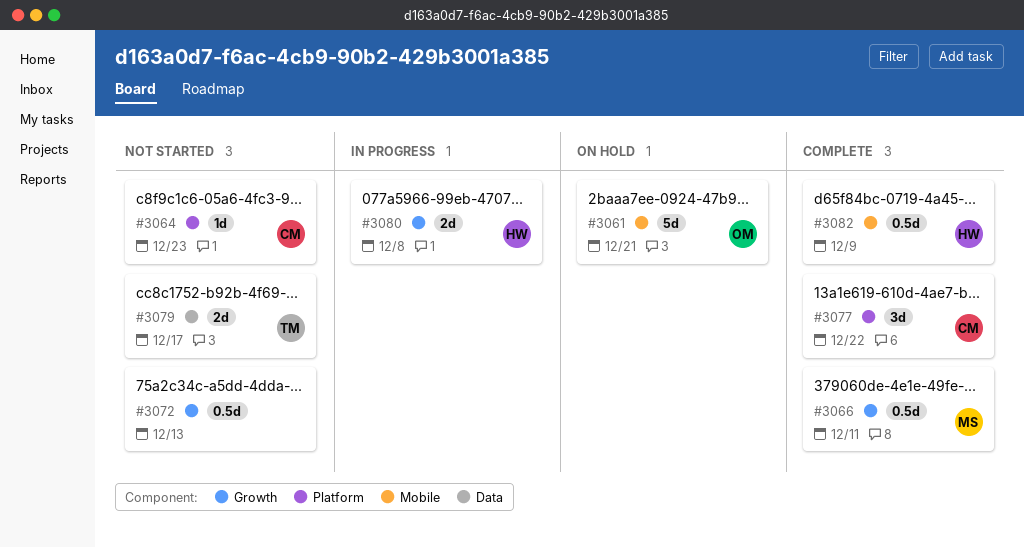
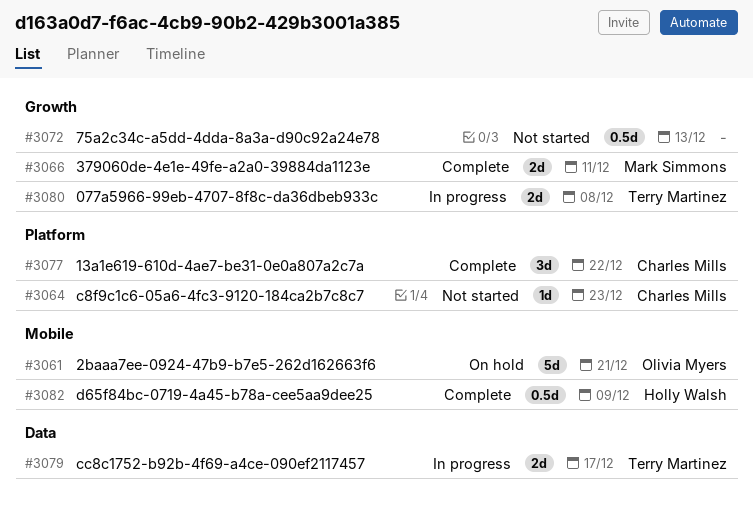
#3066, estimate: 0.5d -> 2d
#3079, status: Not started -> In progress
#3080, owner: Holly Walsh -> Terry Martinez

